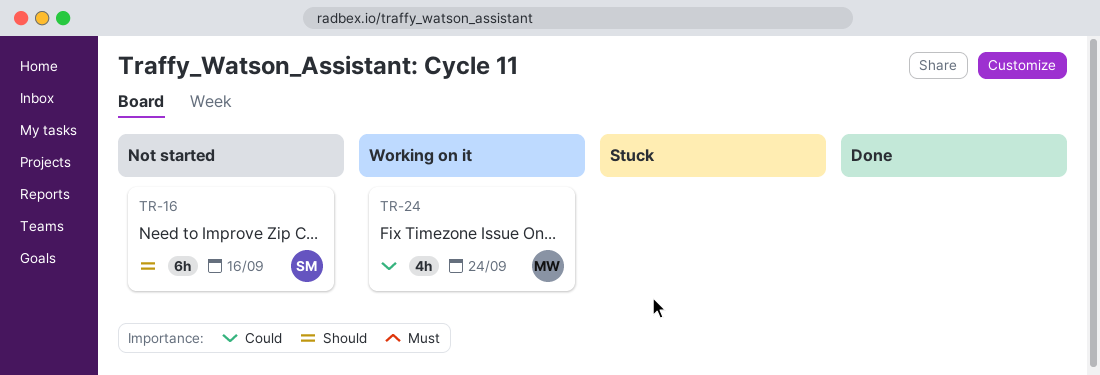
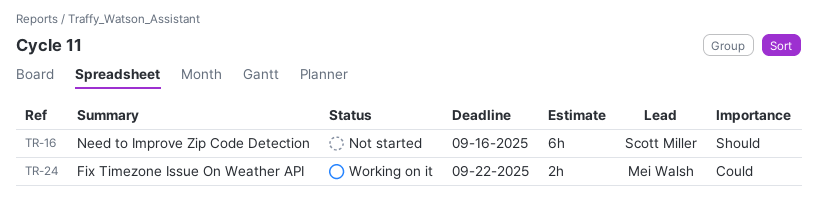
TR-24, estimate: 4h -> 2h
TR-24, due: Sep 24 -> Sep 22

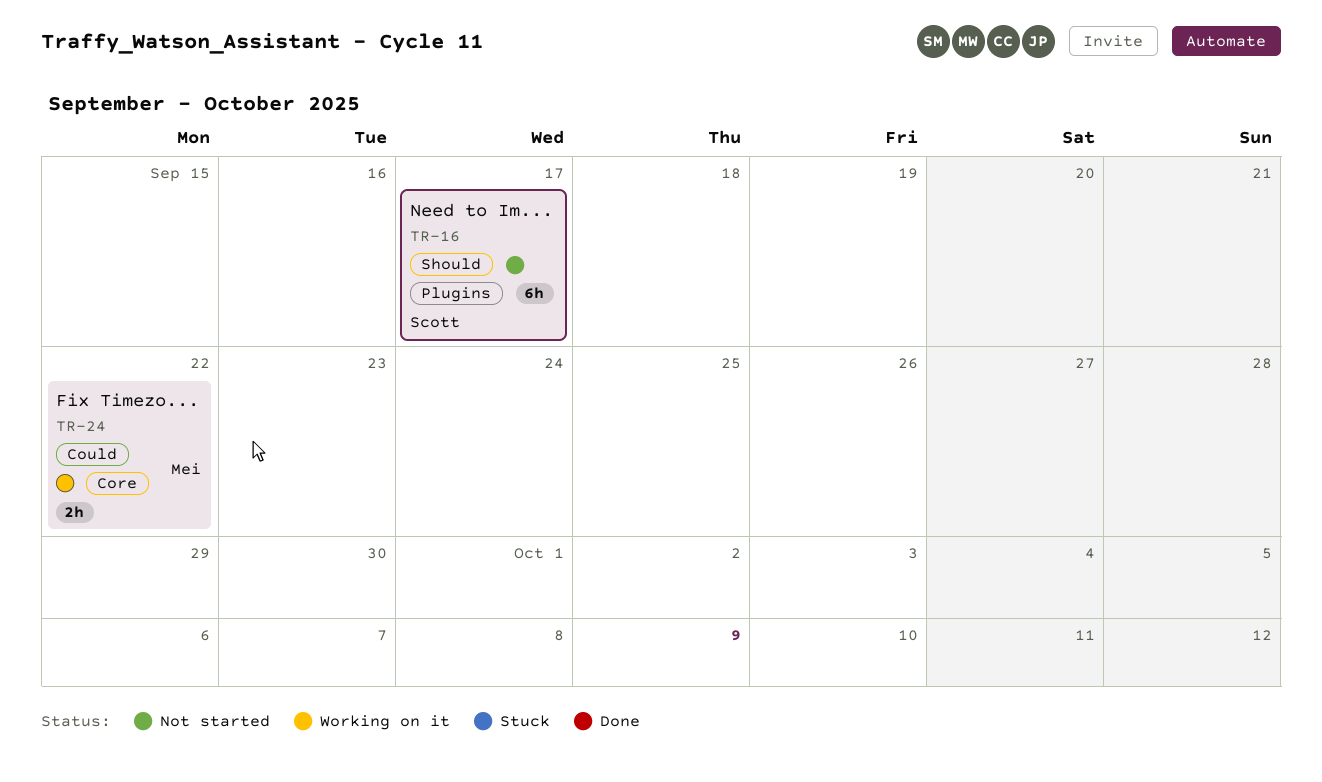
TR-16, due: Sep 16 -> Sep 17

